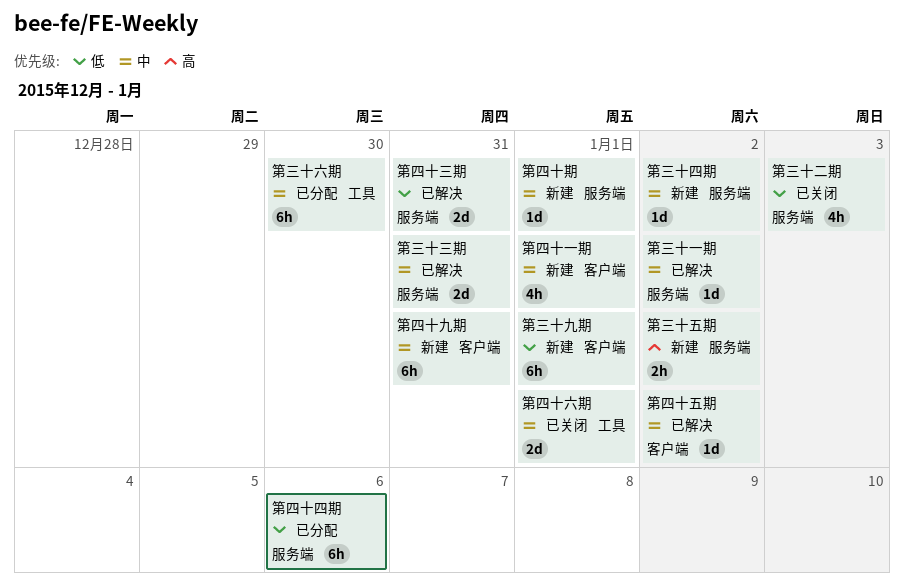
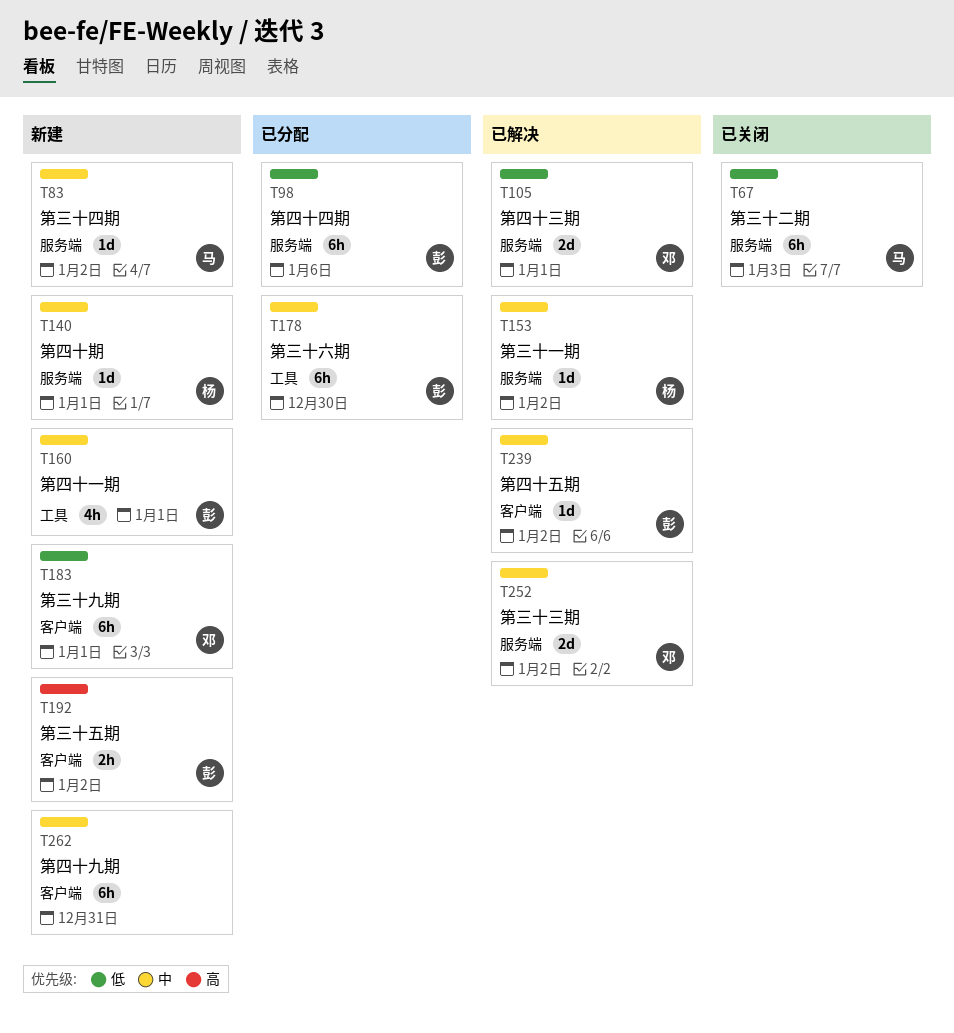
第三十三期, due: Dec 31 -> Jan 2
第三十二期, estimate: 4h -> 6h
第三十五期, label: 服务端 -> 客户端
第四十一期, label: 客户端 -> 工具
第四十三期, due: Dec 31 -> Jan 1
第四十六期: present -> none

